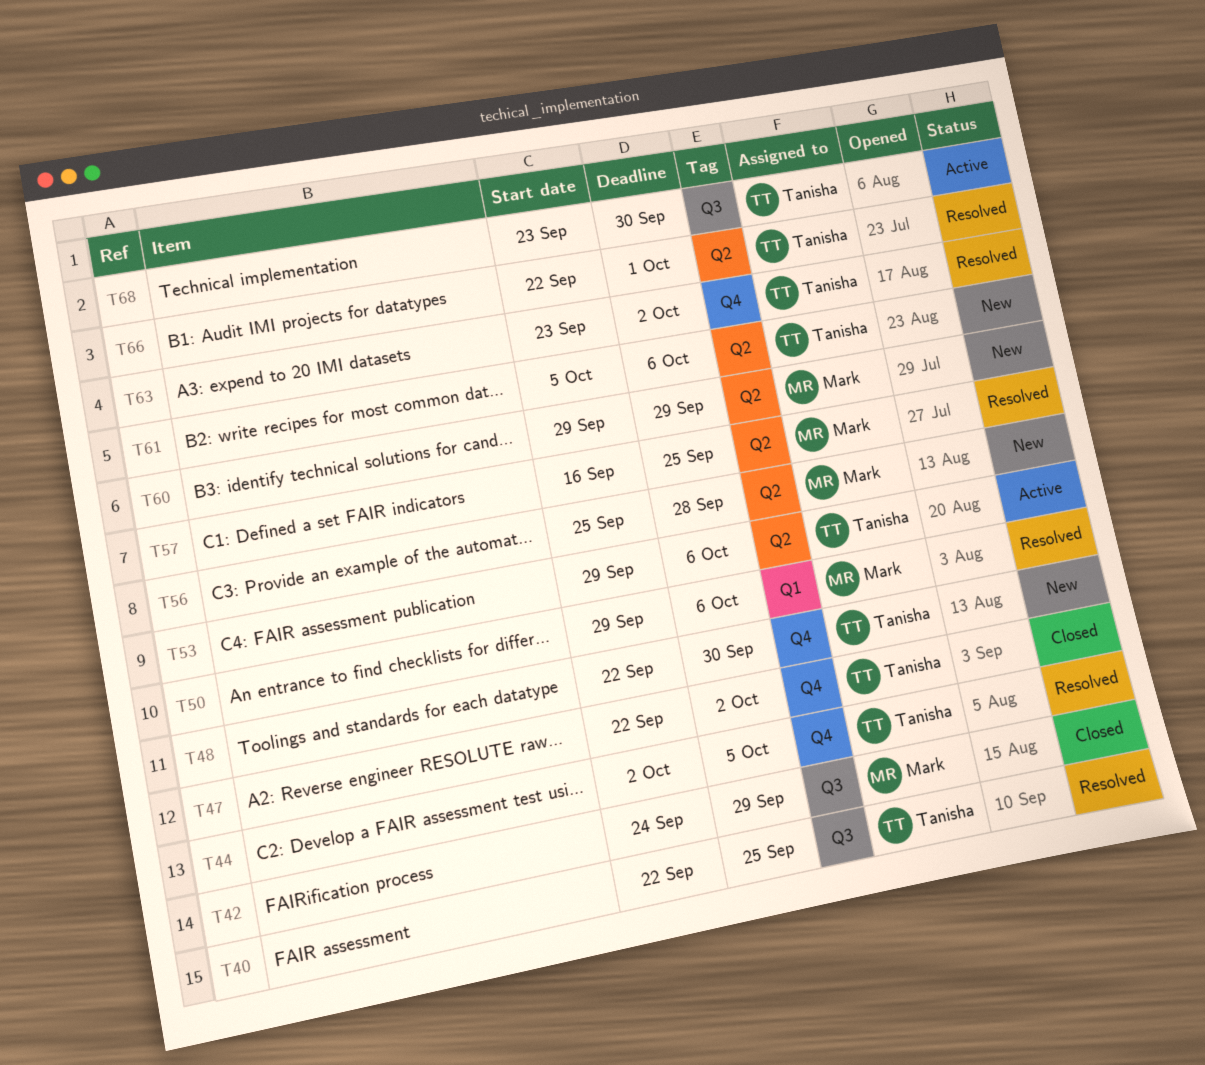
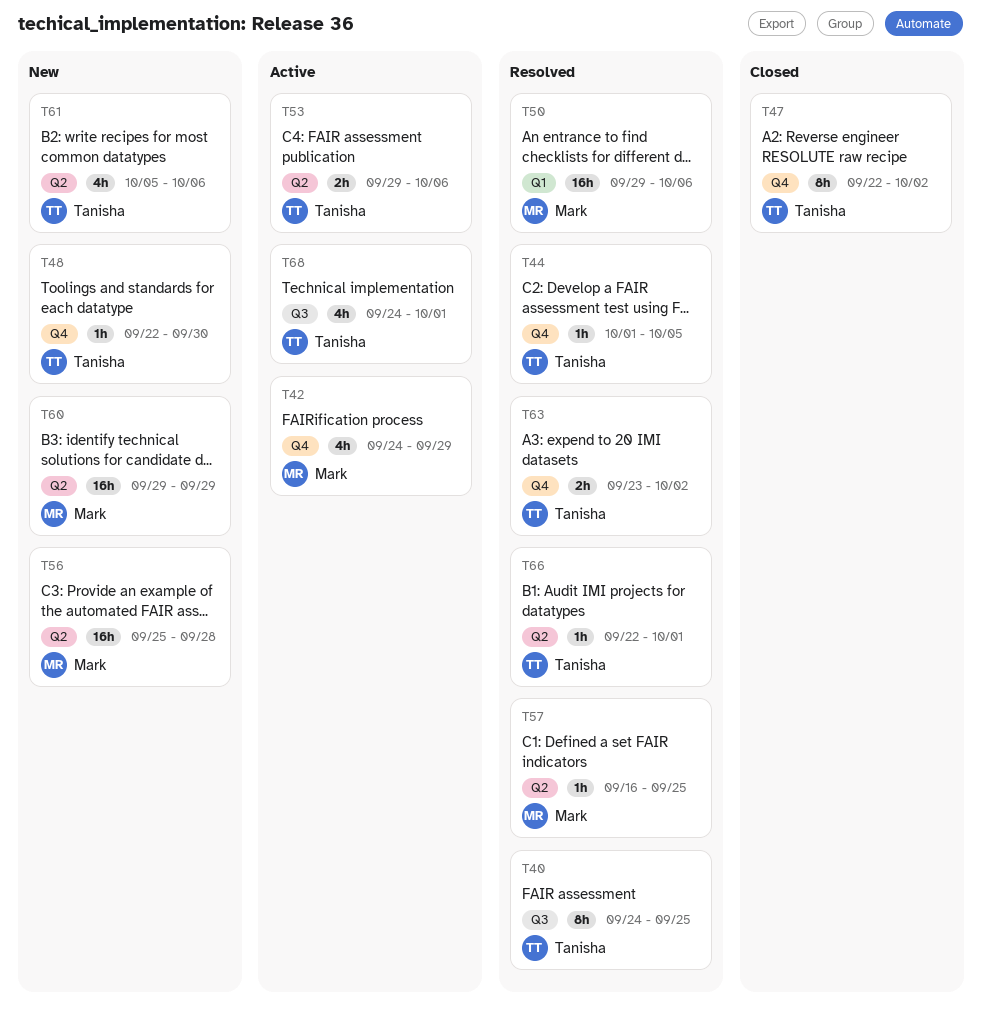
T40, start: Sep 22 -> Sep 24
T42, status: Closed -> Active
T42, label: Q3 -> Q4
T44, start: Oct 2 -> Oct 1
T68, start: Sep 23 -> Sep 24
T68, due: Sep 30 -> Oct 1

